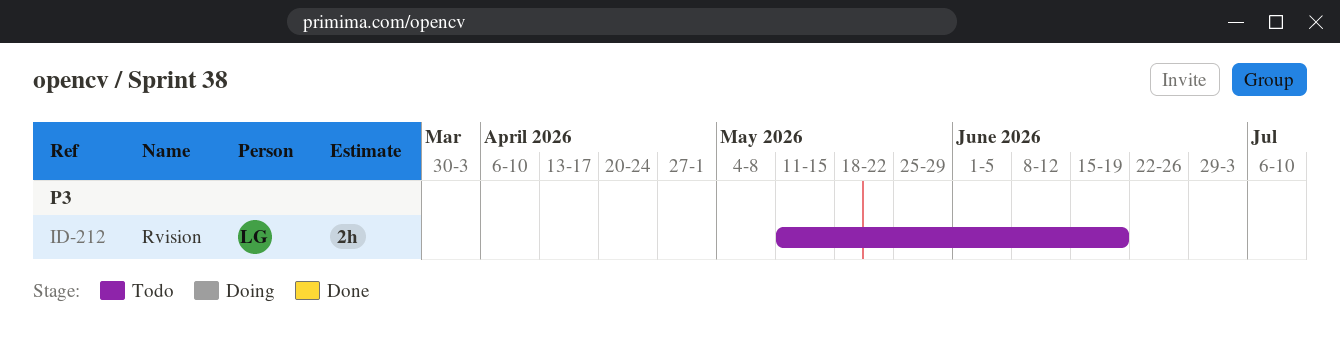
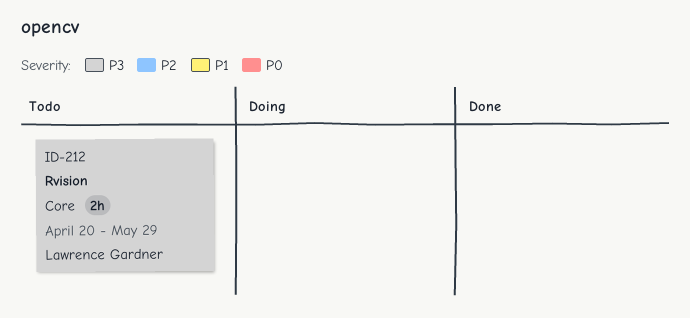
ID-212, start: May 11 -> Apr 20
ID-212, due: Jun 19 -> May 29

